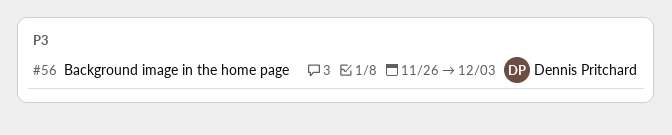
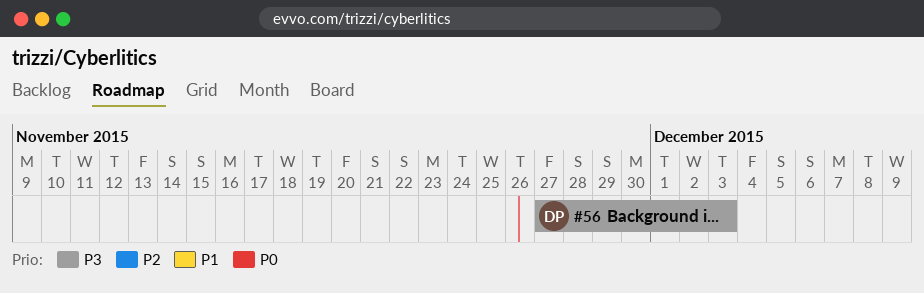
#56, start: Nov 26 -> Nov 27

